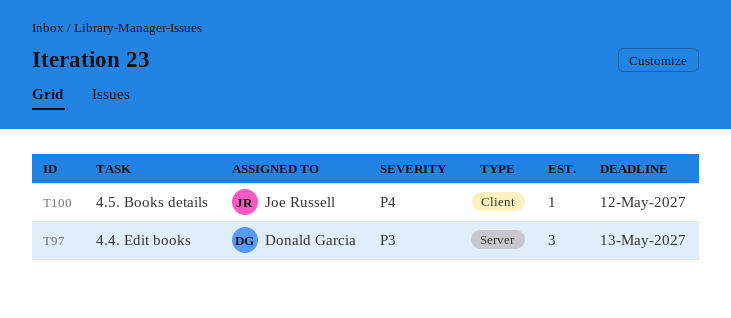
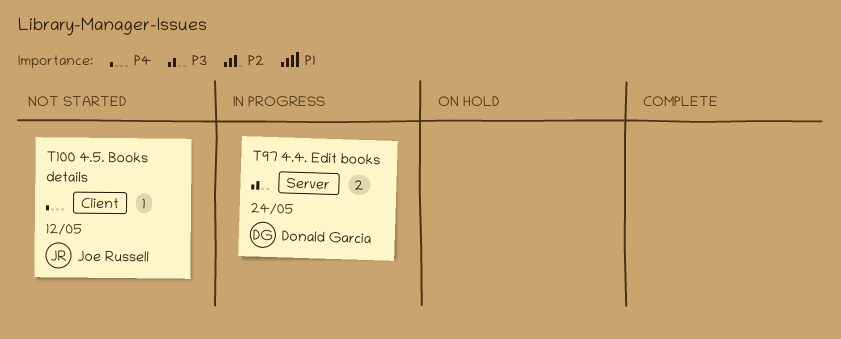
T97, estimate: 3 -> 2
T97, due: May 13 -> May 24

